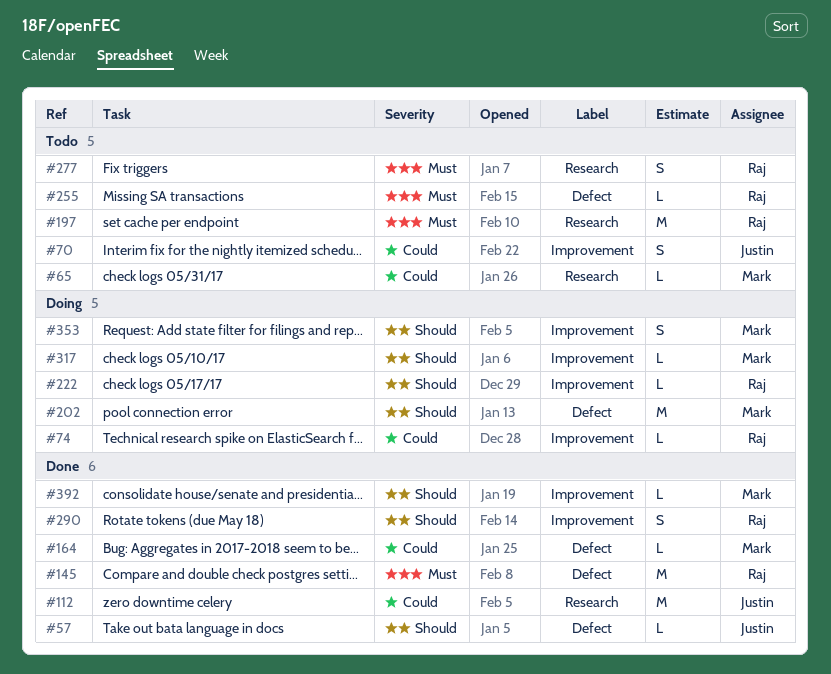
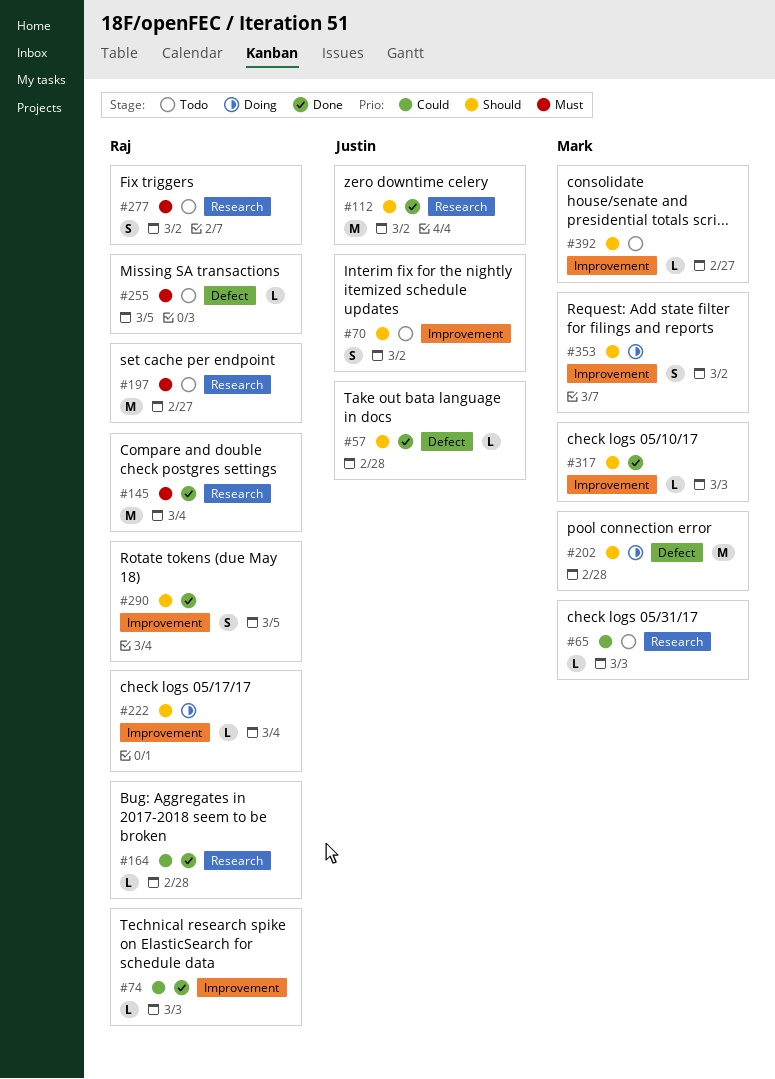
#70, priority: Could -> Should
#74, status: Doing -> Done
#112, priority: Could -> Should
#145, label: Defect -> Research
#164, owner: Mark -> Raj
#164, label: Defect -> Research
#317, status: Doing -> Done
#392, status: Done -> Todo

